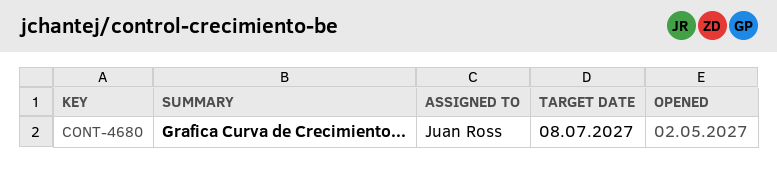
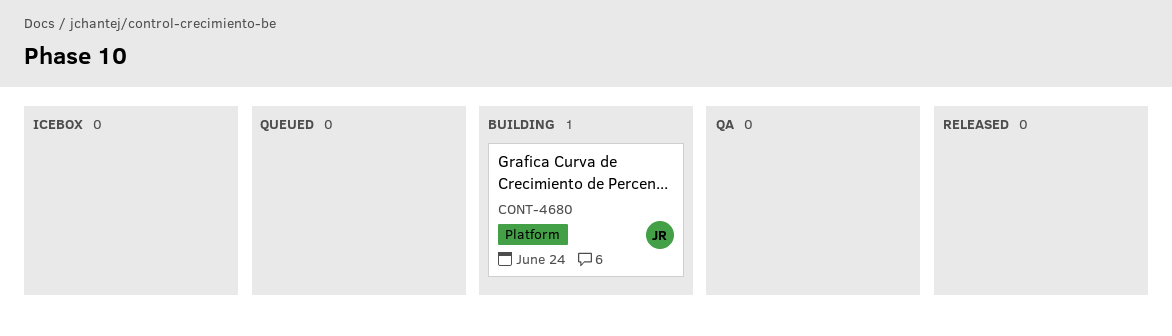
CONT-4680, due: Jul 8 -> Jun 24

